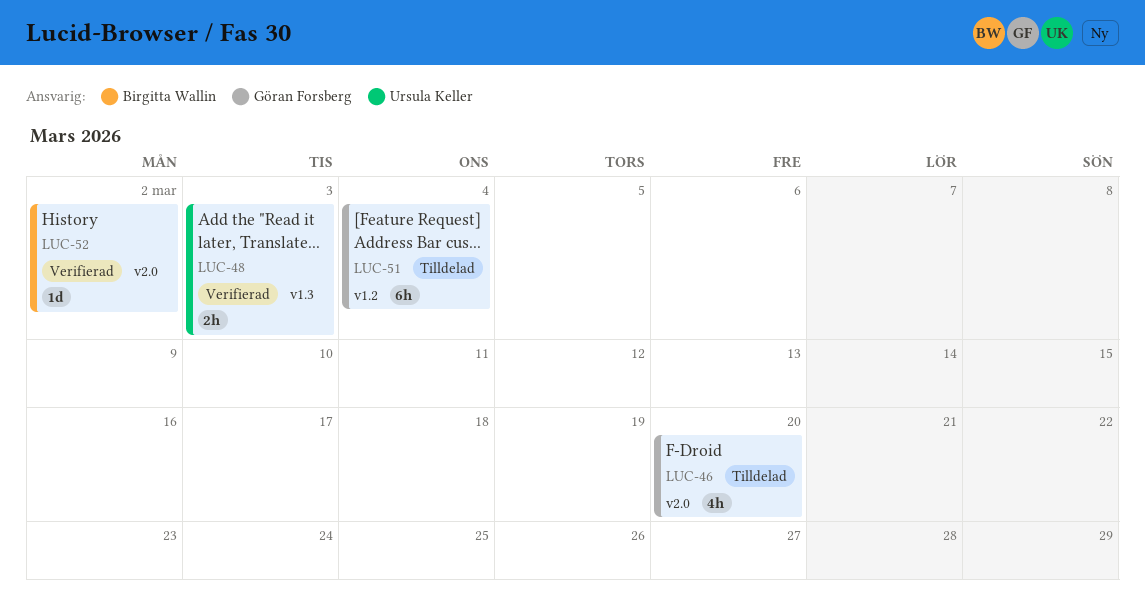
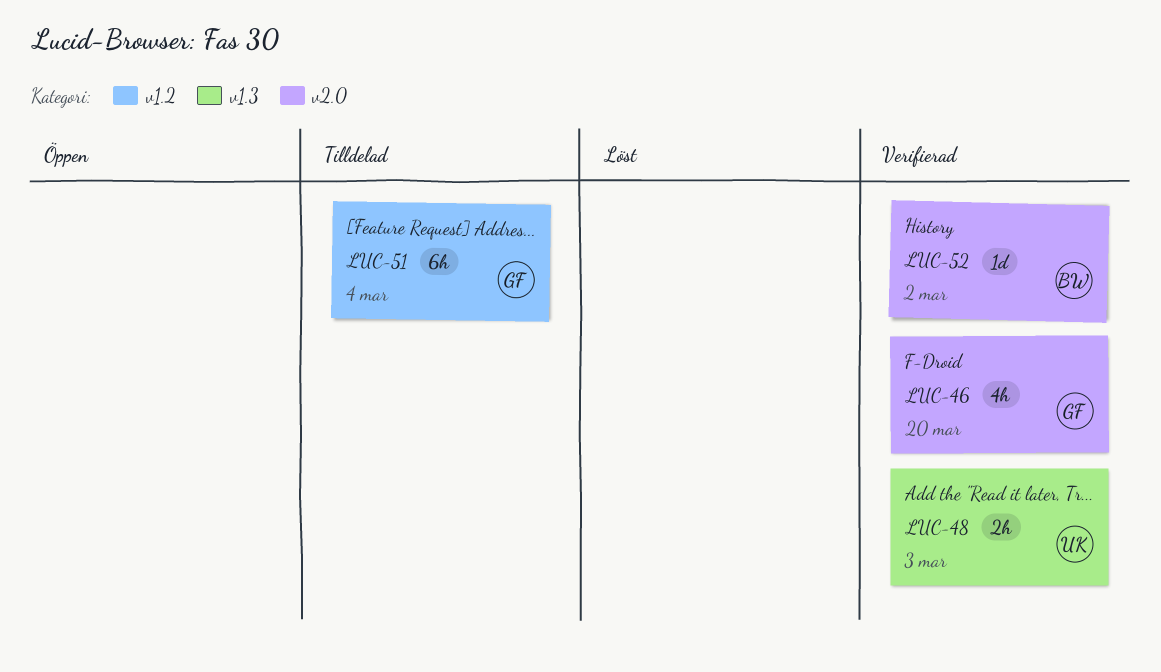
LUC-46, status: Tilldelad -> Verifierad

